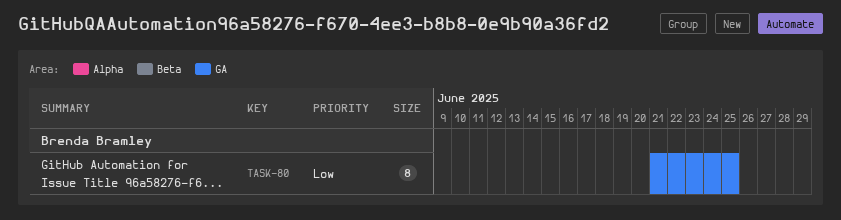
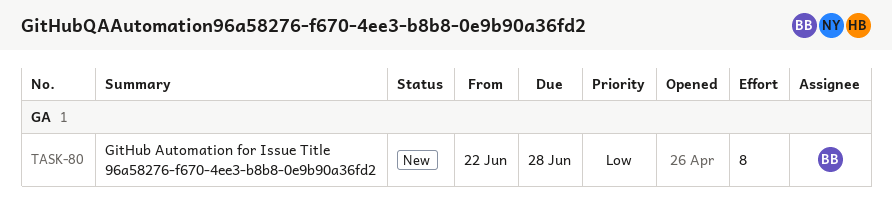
TASK-80, start: Jun 21 -> Jun 22
TASK-80, due: Jun 25 -> Jun 28

